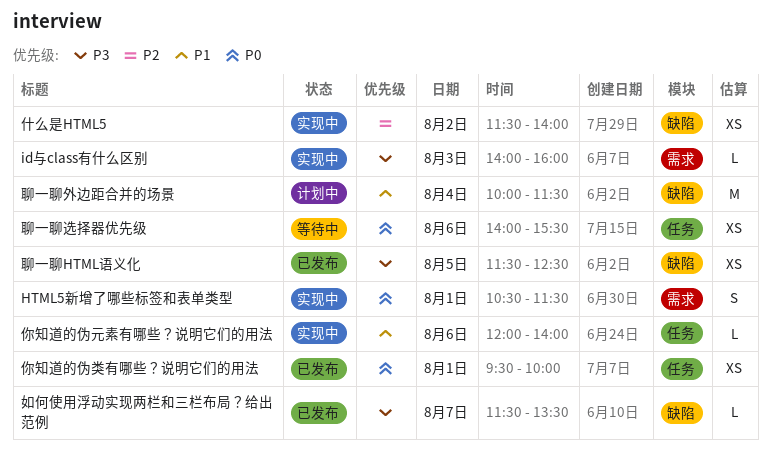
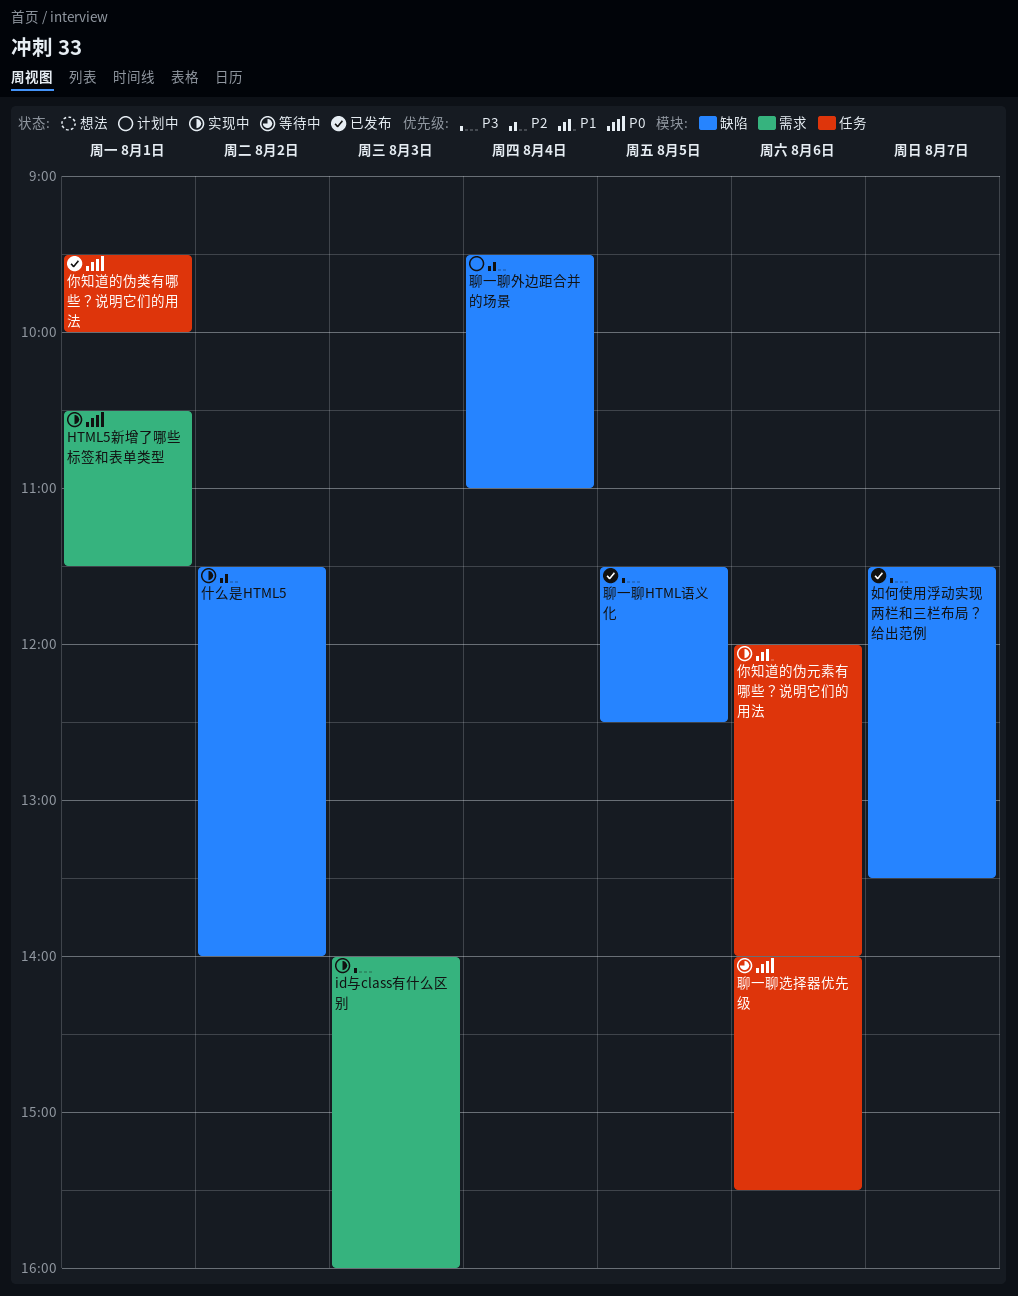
聊一聊外边距合并的场景, priority: P1 -> P2
聊一聊外边距合并的场景, begins: 10:00 -> 09:30
聊一聊外边距合并的场景, ends: 11:30 -> 11:00

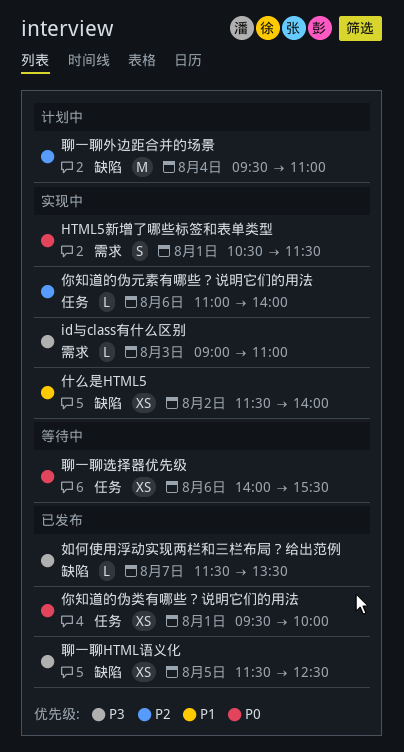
id与class有什么区别, begins: 14:00 -> 09:00
id与class有什么区别, ends: 16:00 -> 11:00
什么是HTML5, priority: P2 -> P1
你知道的伪元素有哪些？说明它们的用法, priority: P1 -> P2
你知道的伪元素有哪些？说明它们的用法, begins: 12:00 -> 11:00

